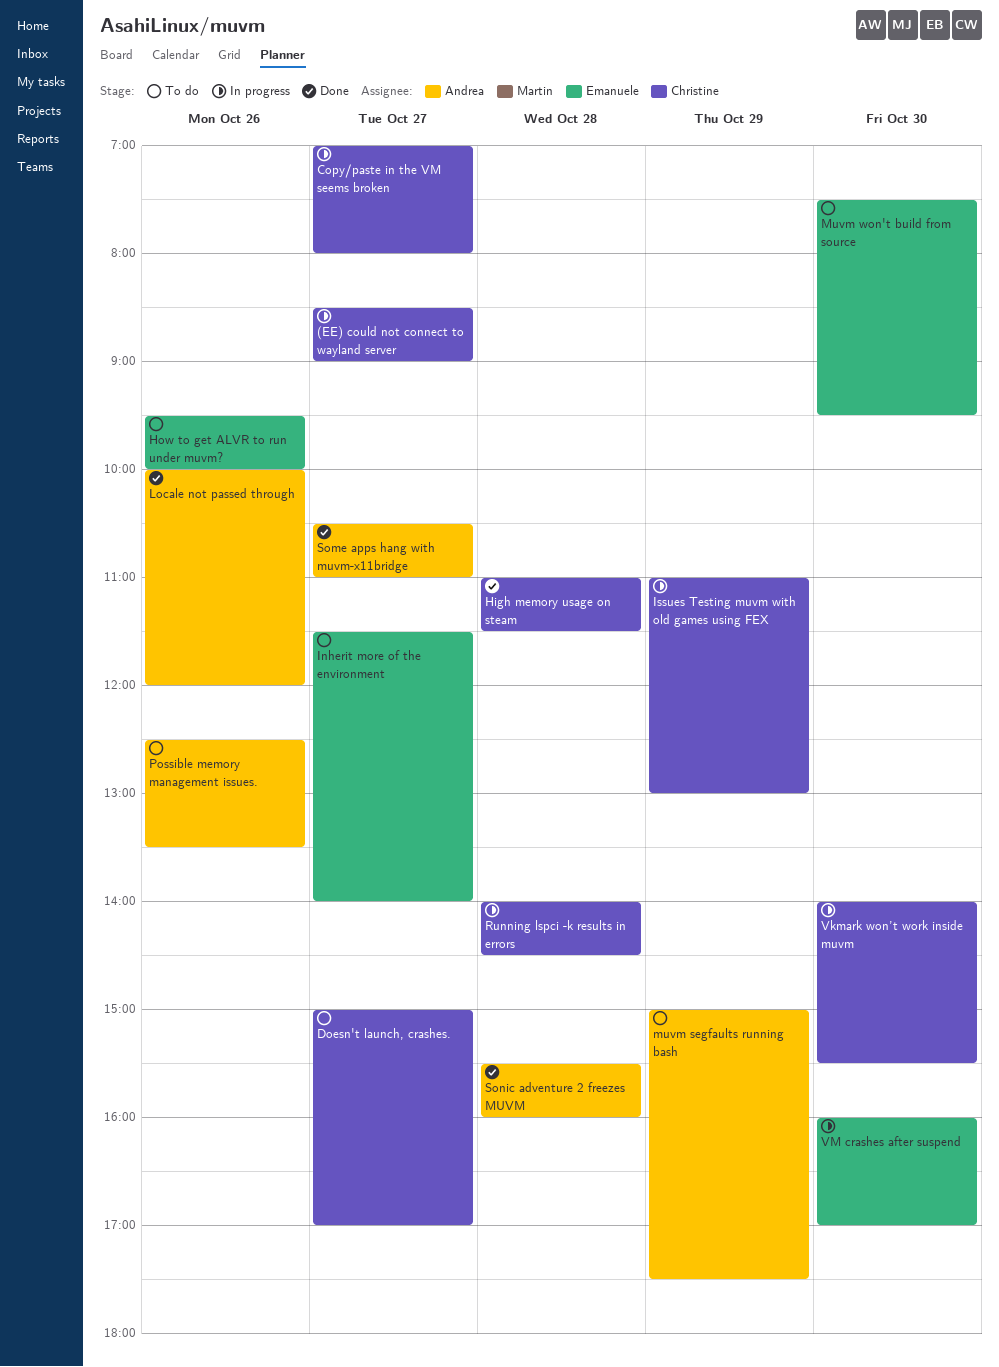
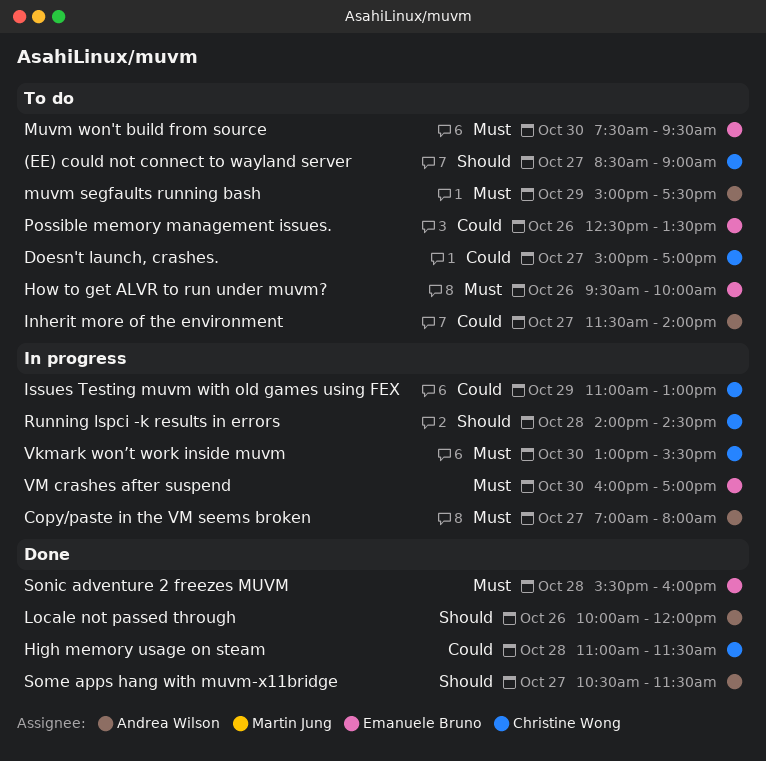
(EE) could not connect to wayland server, status: In progress -> To do
Copy/paste in the VM seems broken, owner: Christine Wong -> Andrea Wilson
Inherit more of the environment, owner: Emanuele Bruno -> Andrea Wilson
Possible memory management issues., owner: Andrea Wilson -> Emanuele Bruno
Some apps hang with muvm-x11bridge, ends: 11:00 -> 11:30
Sonic adventure 2 freezes MUVM, owner: Andrea Wilson -> Emanuele Bruno
Vkmark won’t work inside muvm, begins: 14:00 -> 13:00

